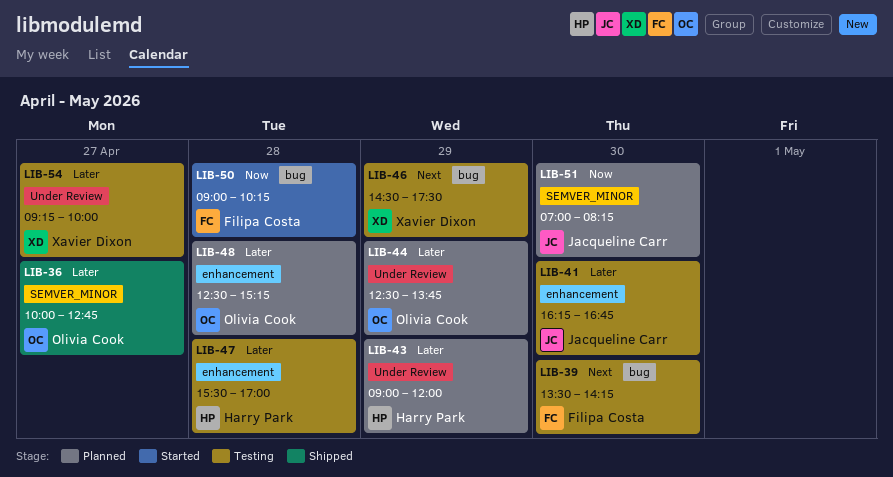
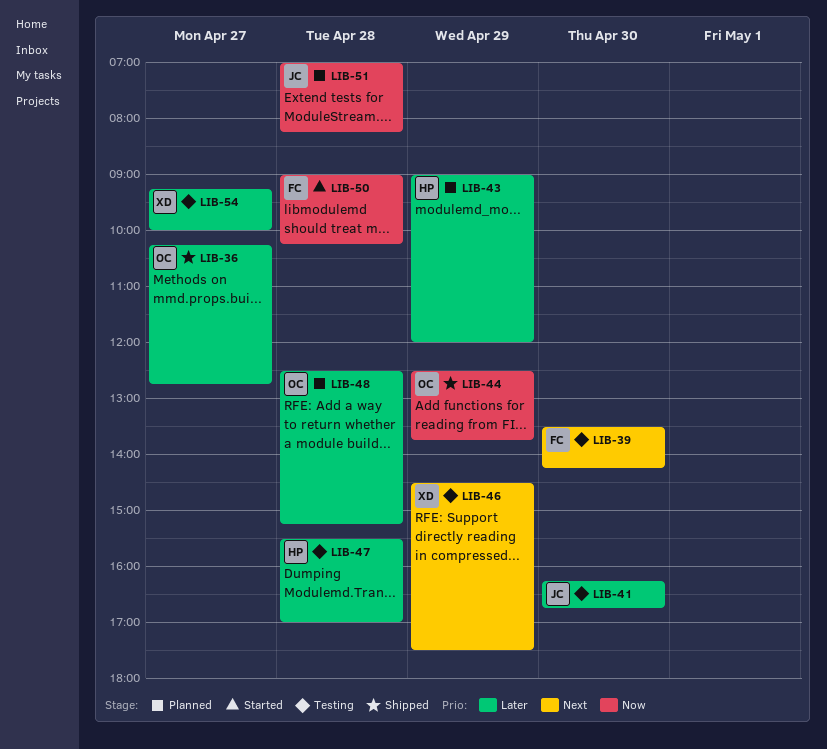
LIB-36, begins: 10:00 -> 10:15
LIB-44, status: Planned -> Shipped
LIB-44, priority: Later -> Now
LIB-51, day: Apr 30 -> Apr 28

